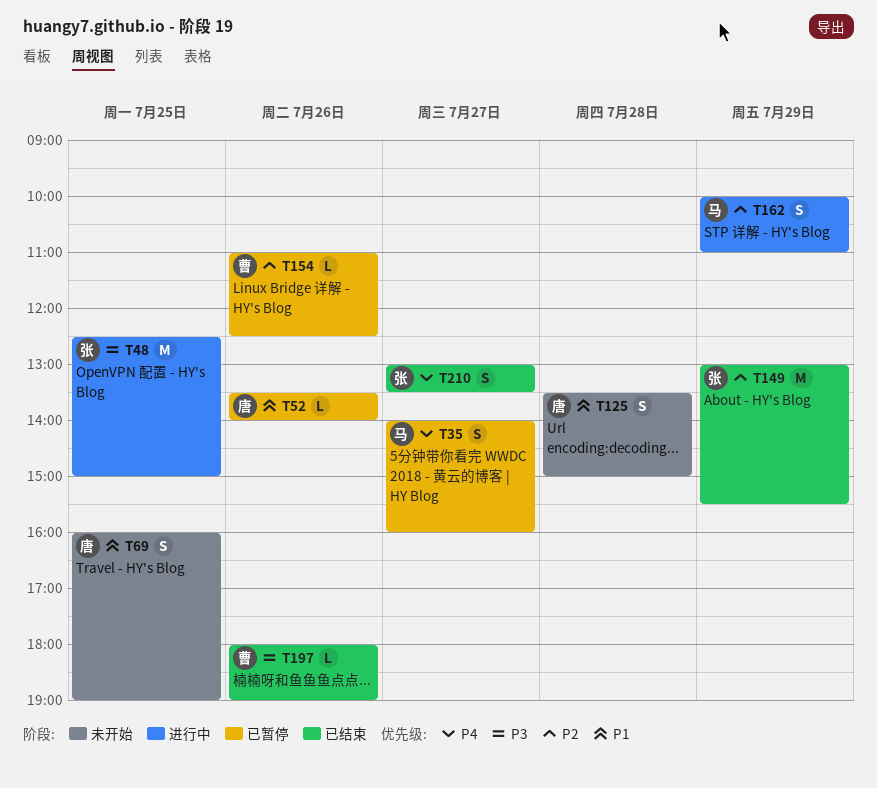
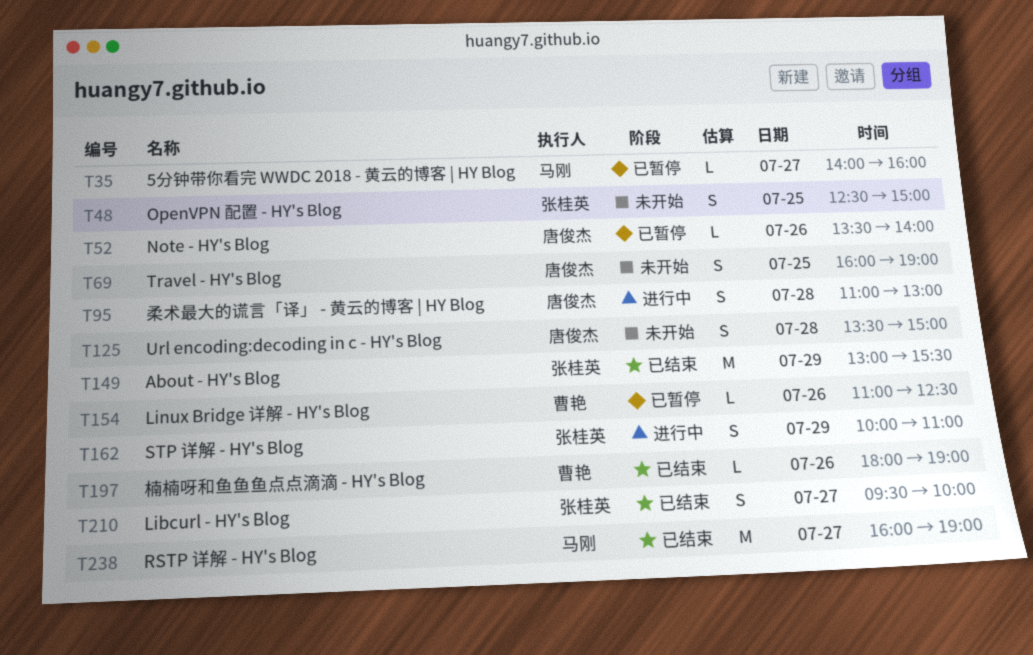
T35, estimate: S -> L
T48, status: 进行中 -> 未开始
T48, estimate: M -> S
T95: none -> present
T162, owner: 马刚 -> 张桂英
T210, begins: 13:00 -> 09:30
T210, ends: 13:30 -> 10:00
T238: none -> present

